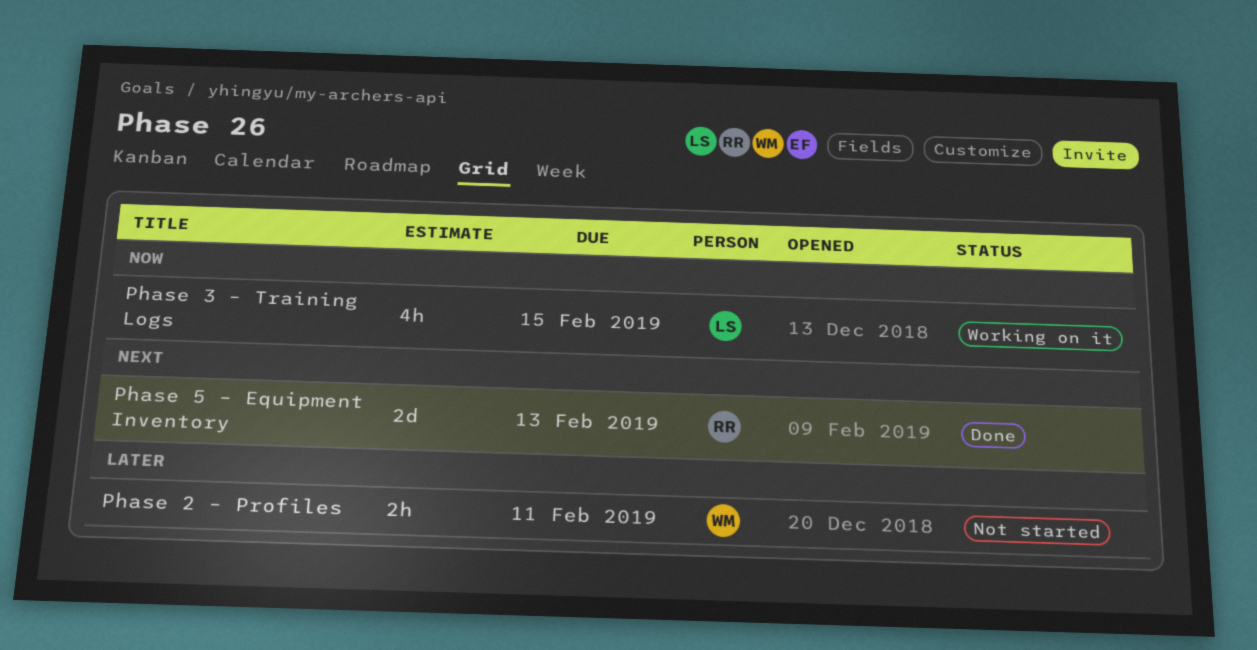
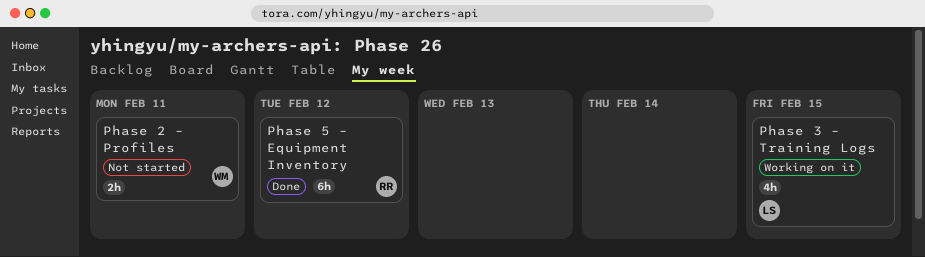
Phase 5 – Equipment Inventory, estimate: 2d -> 6h
Phase 5 – Equipment Inventory, due: Feb 13 -> Feb 12

